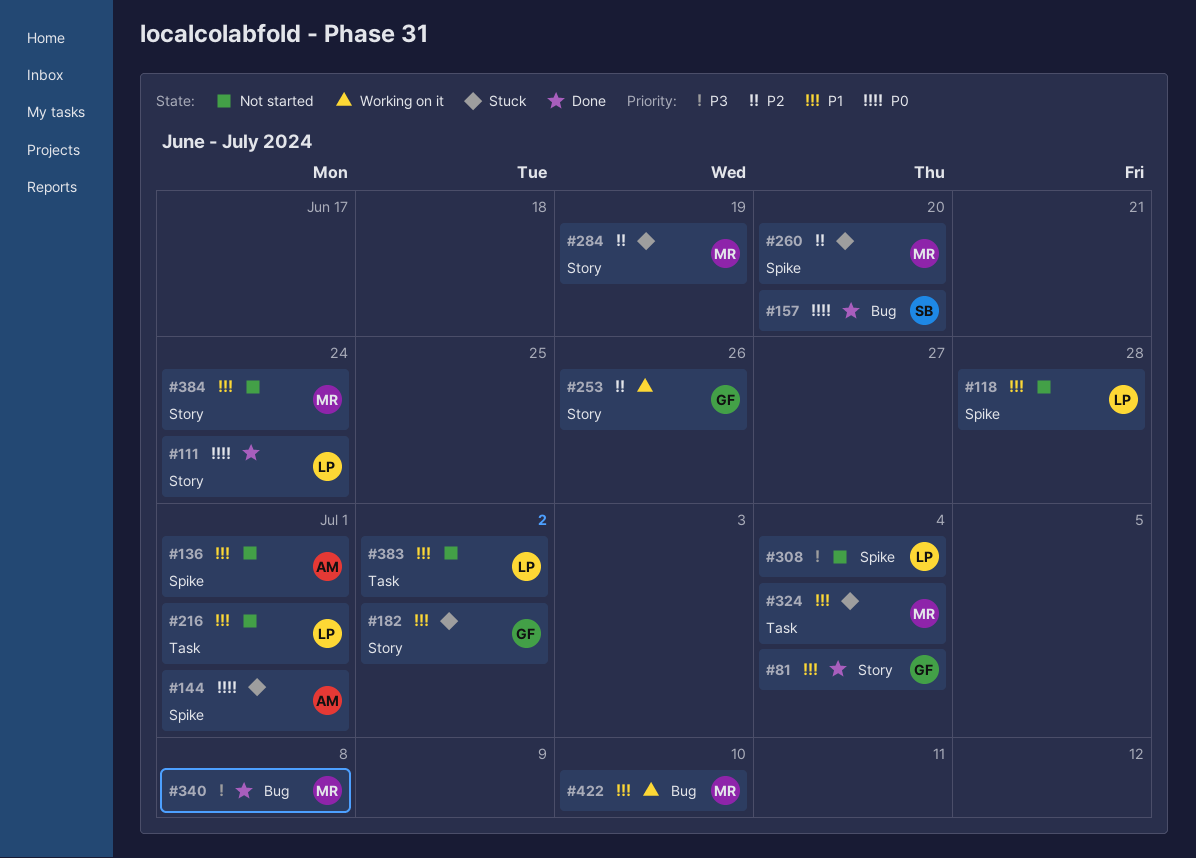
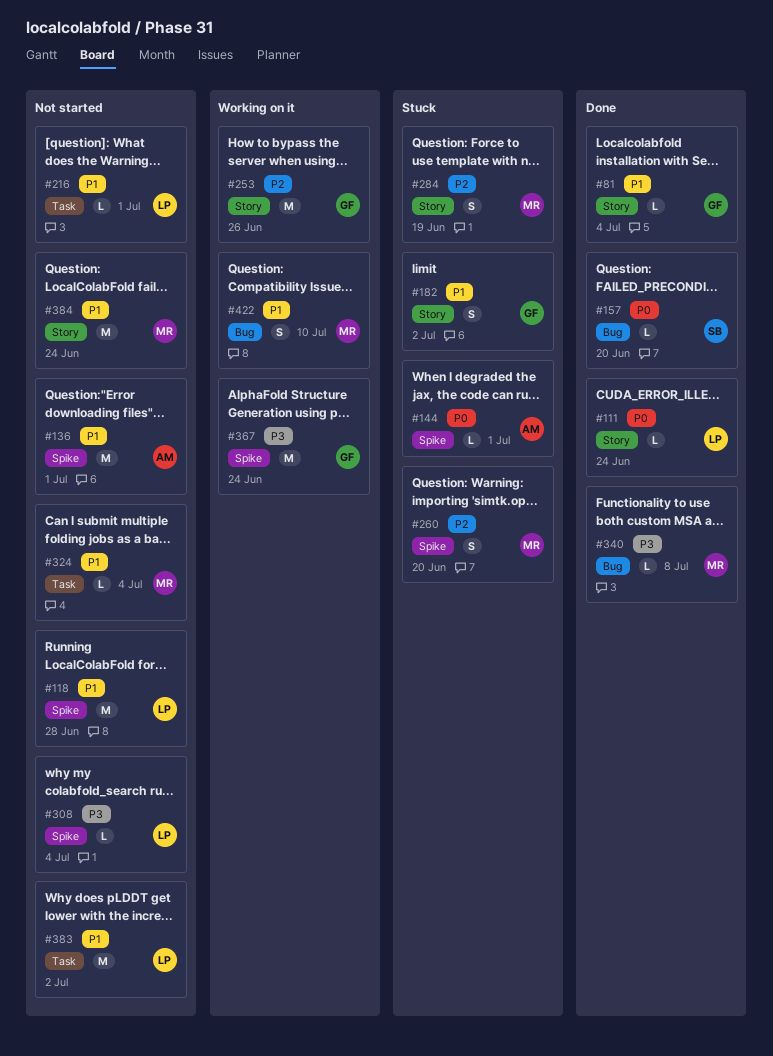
#324, status: Stuck -> Not started
#367: none -> present

